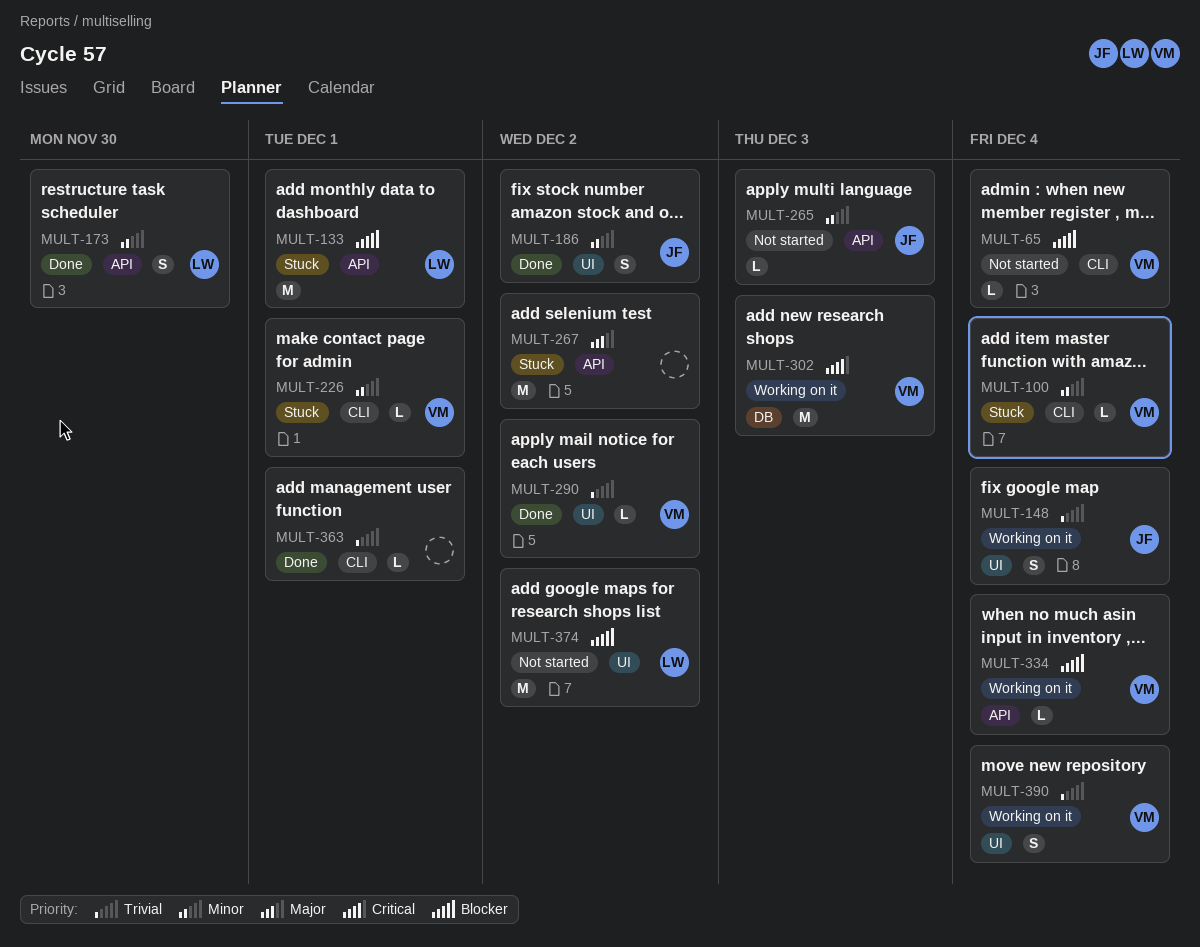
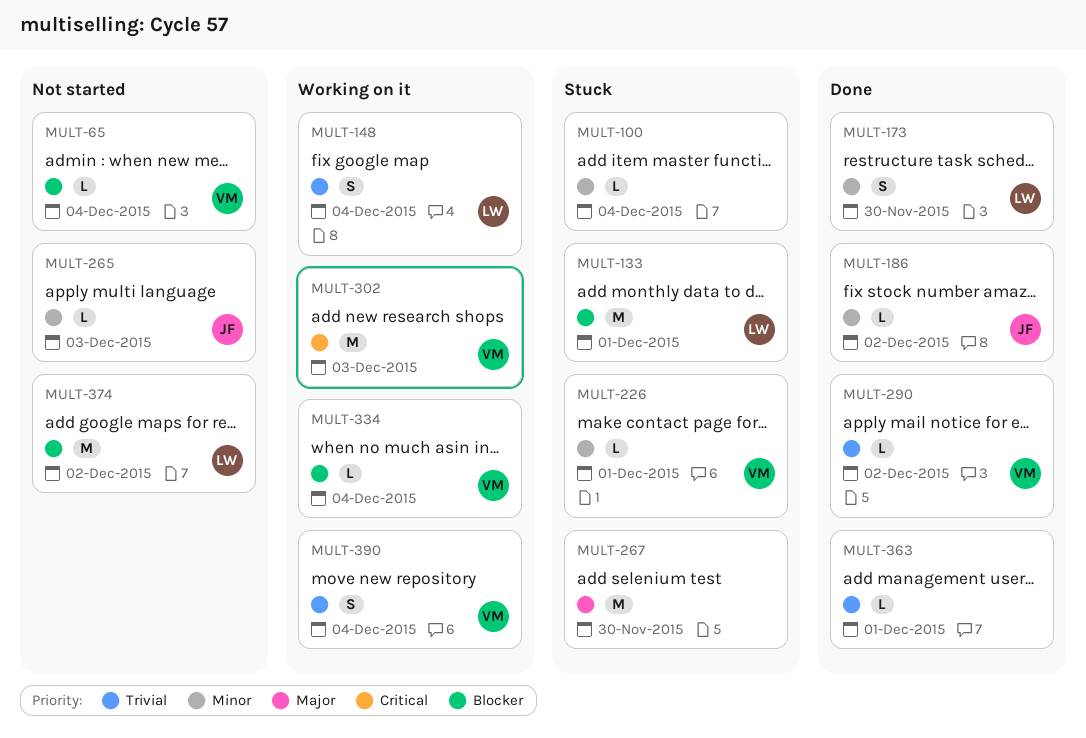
MULT-100, owner: VM -> none
MULT-148, owner: JF -> LW
MULT-186, estimate: S -> L
MULT-267, due: Dec 2 -> Nov 30

